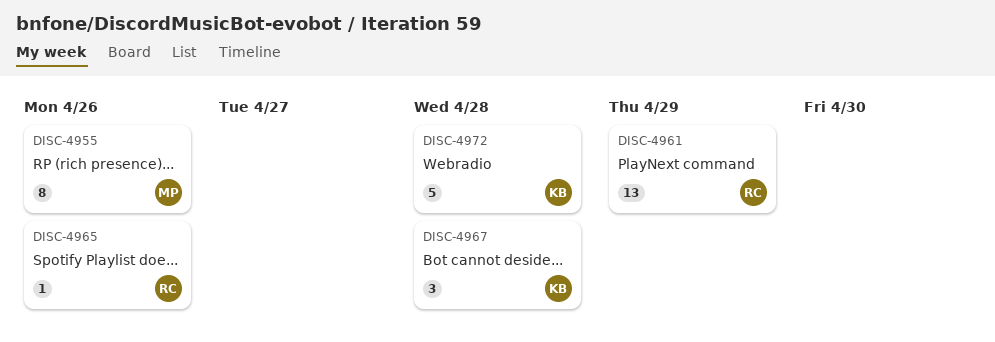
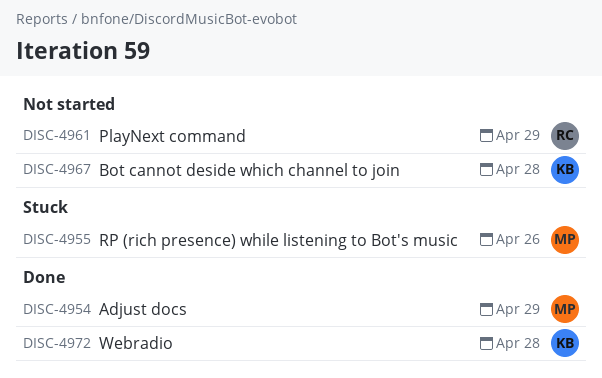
DISC-4954: none -> present
DISC-4965: present -> none

